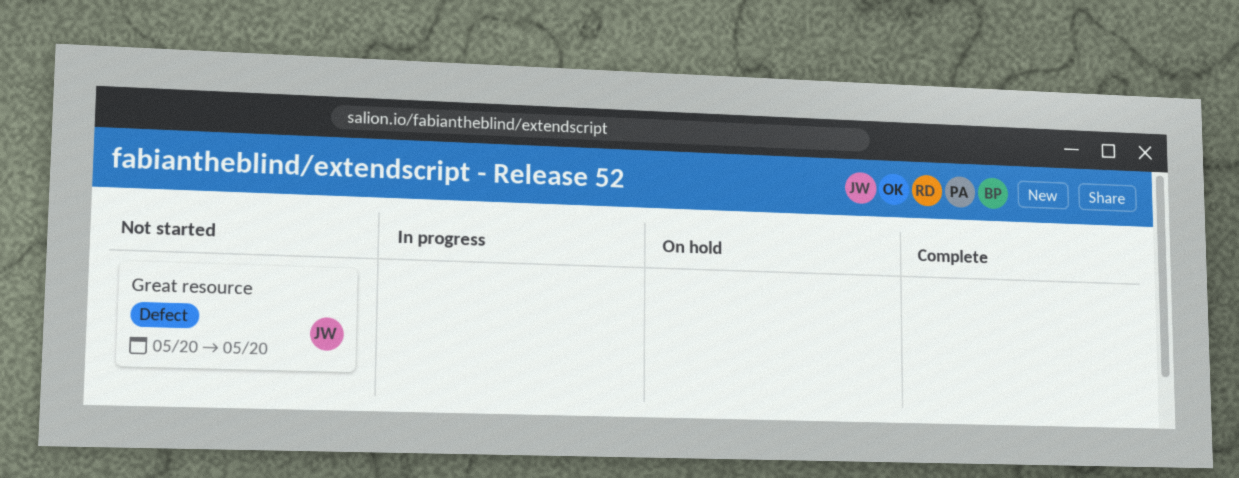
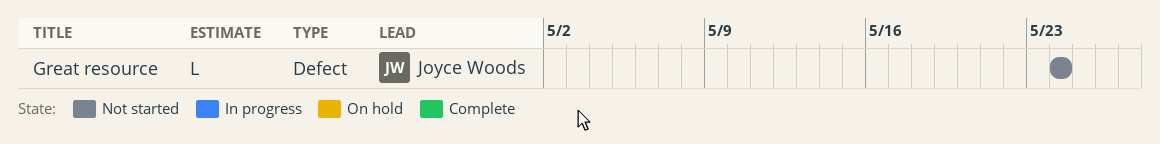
Great resource, start: May 20 -> May 24
Great resource, due: May 20 -> May 24

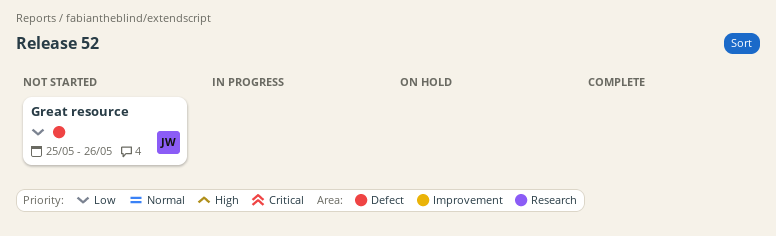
Great resource, start: May 24 -> May 25
Great resource, due: May 24 -> May 26

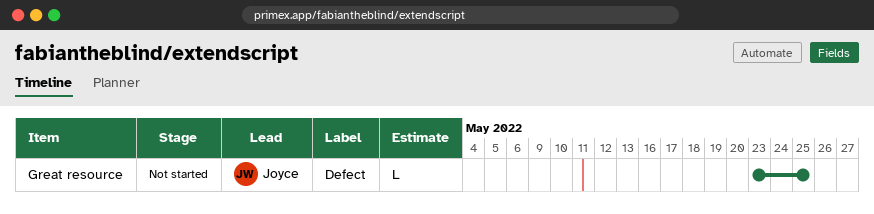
Great resource, start: May 25 -> May 23
Great resource, due: May 26 -> May 25

